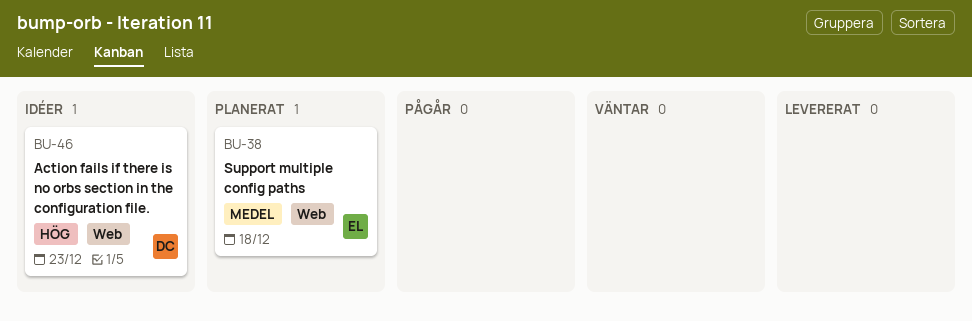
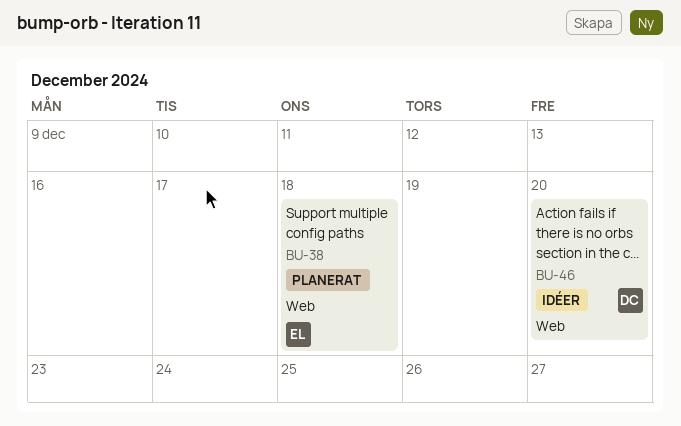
BU-46, due: Dec 23 -> Dec 20

